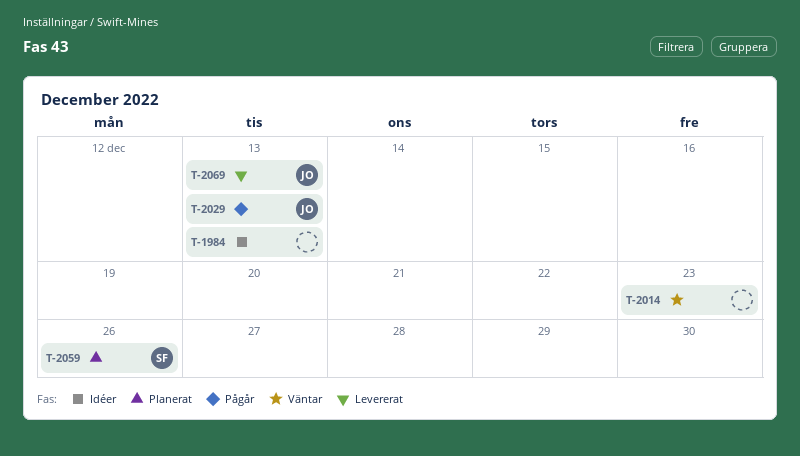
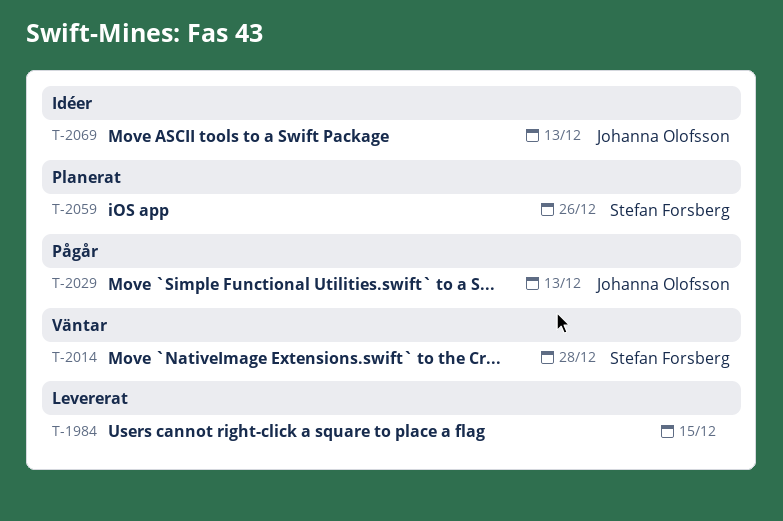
T-1984, status: Idéer -> Levererat
T-1984, due: Dec 13 -> Dec 15
T-2014, owner: none -> Stefan Forsberg
T-2014, due: Dec 23 -> Dec 28
T-2069, status: Levererat -> Idéer

